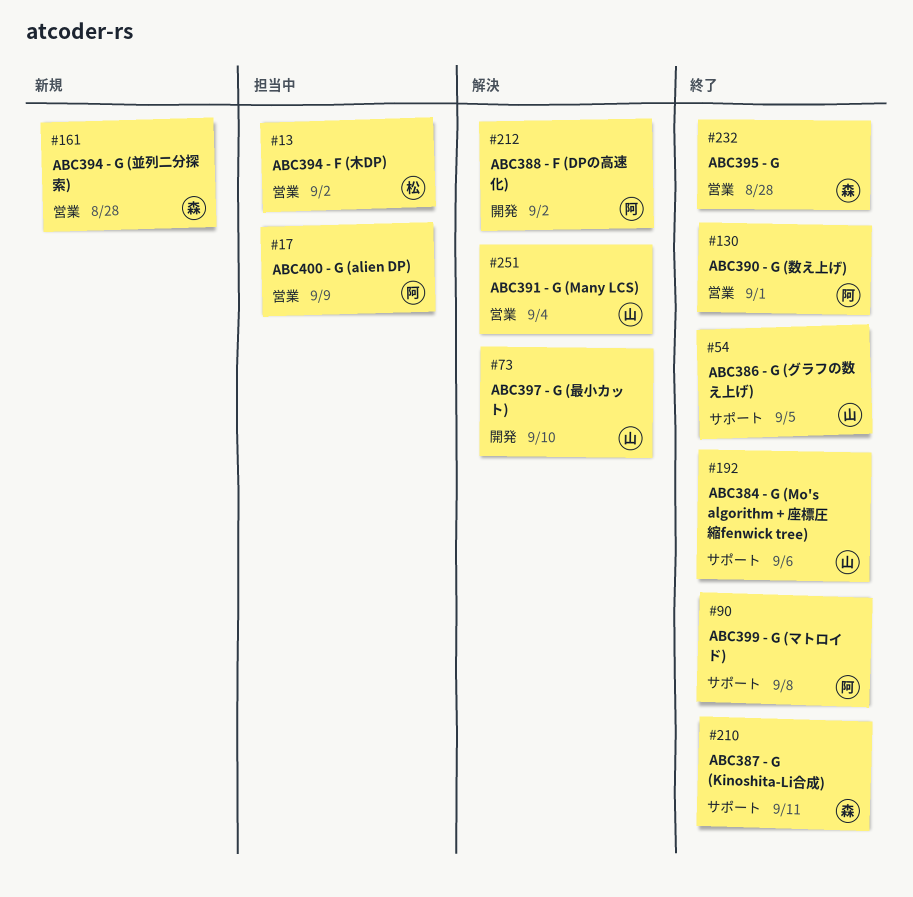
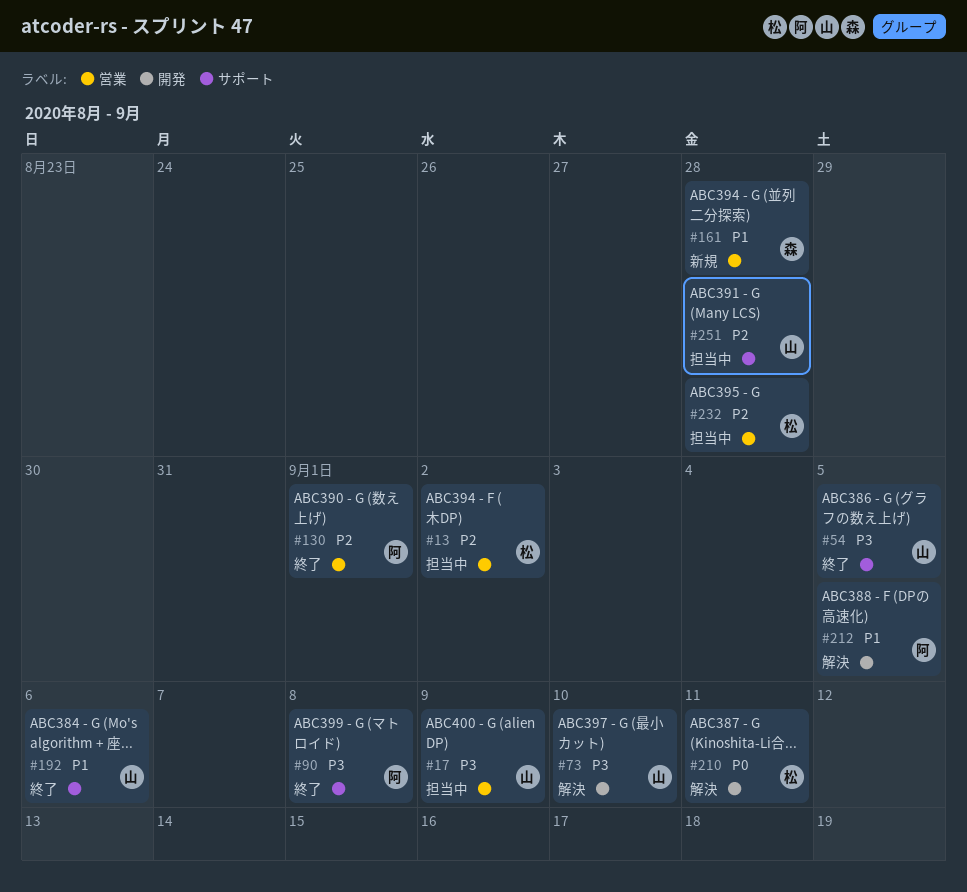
#17, owner: 阿 -> 山
#210, status: 終了 -> 解決
#210, owner: 森 -> 松
#210, label: サポート -> 開発
#212, due: Sep 2 -> Sep 5
#232, status: 終了 -> 担当中
#232, owner: 森 -> 松
#251, status: 解決 -> 担当中
#251, label: 営業 -> サポート
#251, due: Sep 4 -> Aug 28

